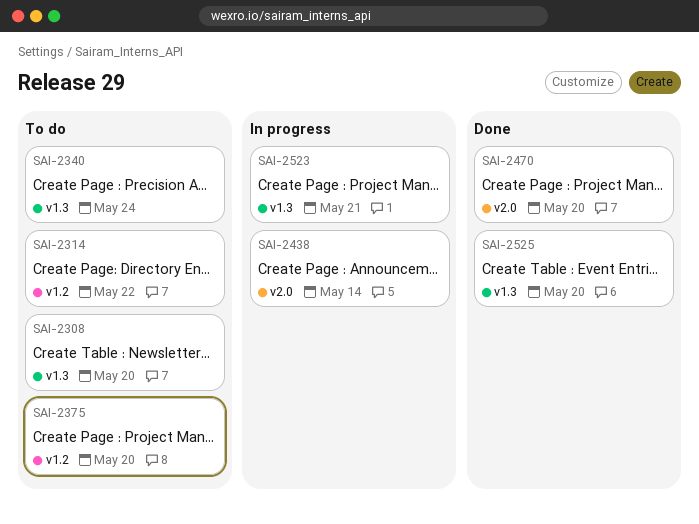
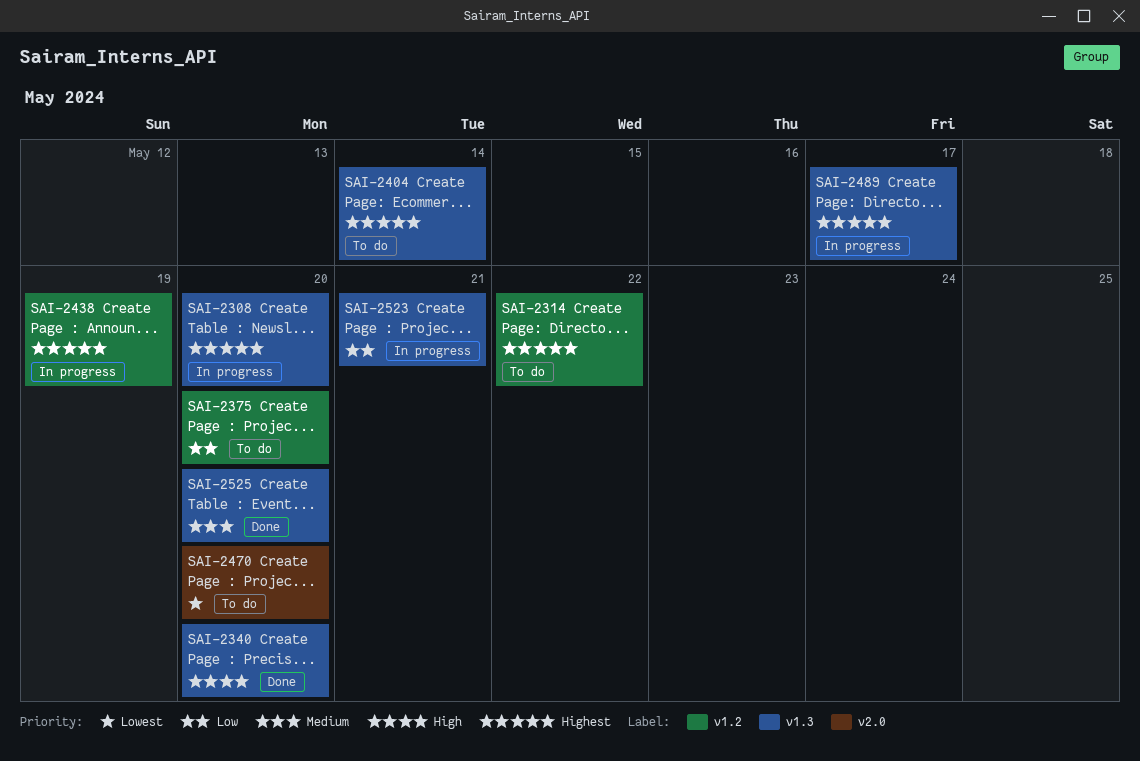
SAI-2308, status: To do -> In progress
SAI-2340, status: To do -> Done
SAI-2340, due: May 24 -> May 20
SAI-2404: none -> present
SAI-2438, label: v2.0 -> v1.2
SAI-2438, due: May 14 -> May 19
SAI-2470, status: Done -> To do
SAI-2489: none -> present

